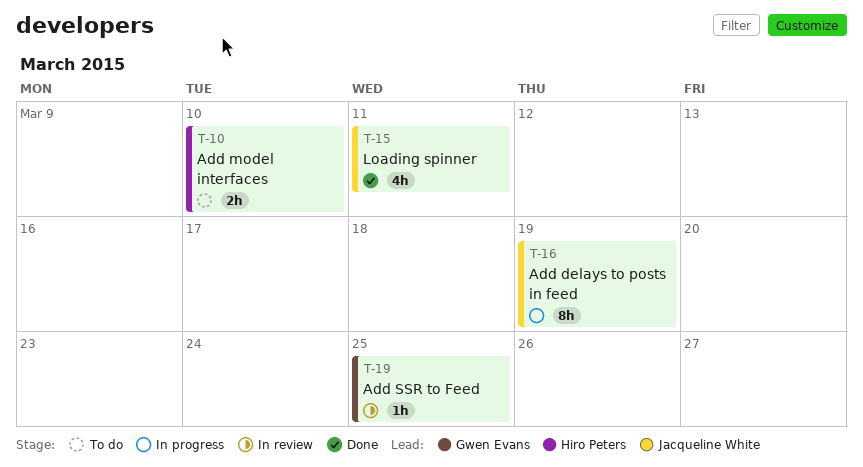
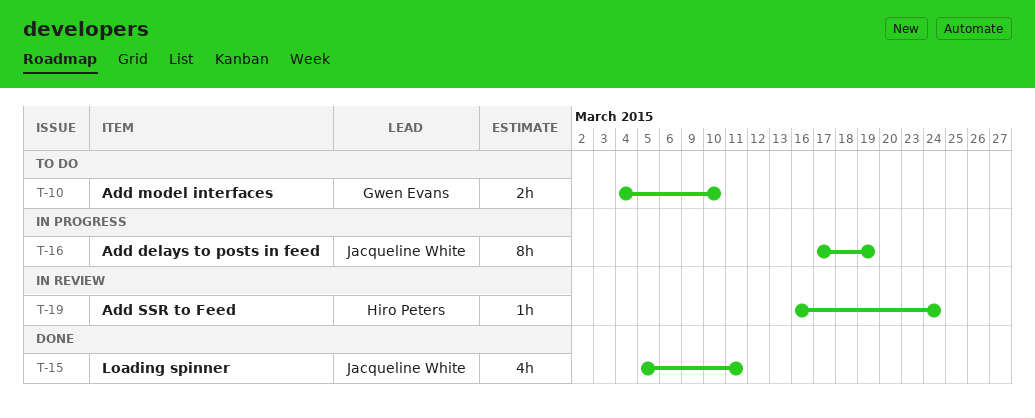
T-10, owner: Hiro Peters -> Gwen Evans
T-19, owner: Gwen Evans -> Hiro Peters
T-19, due: Mar 25 -> Mar 24

